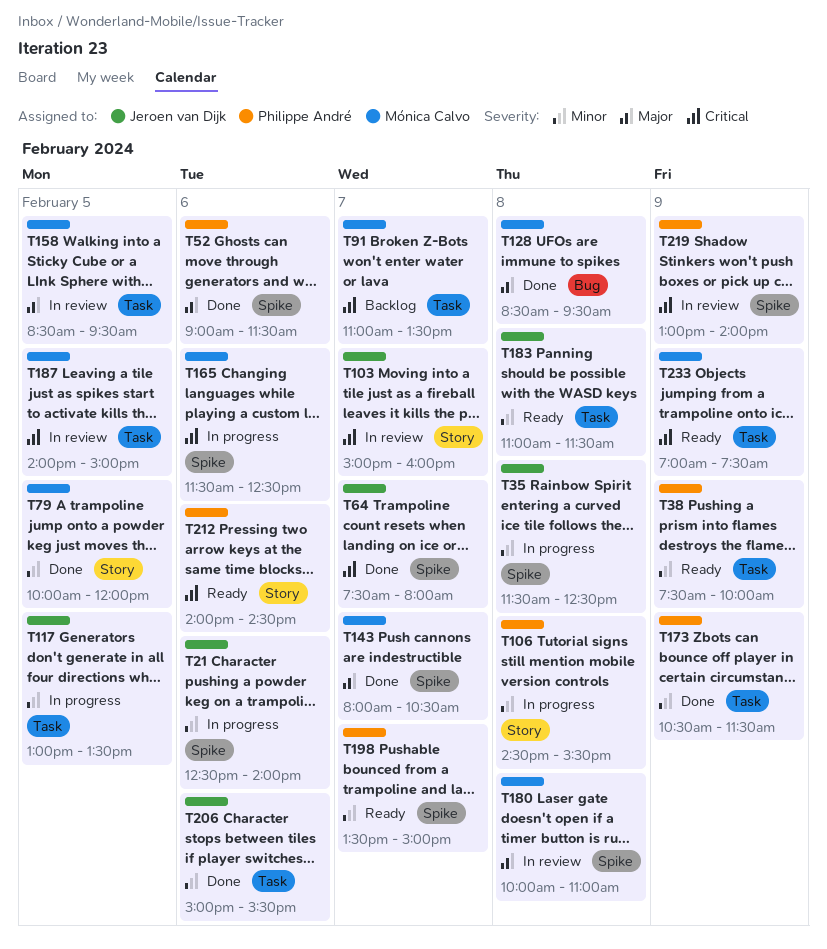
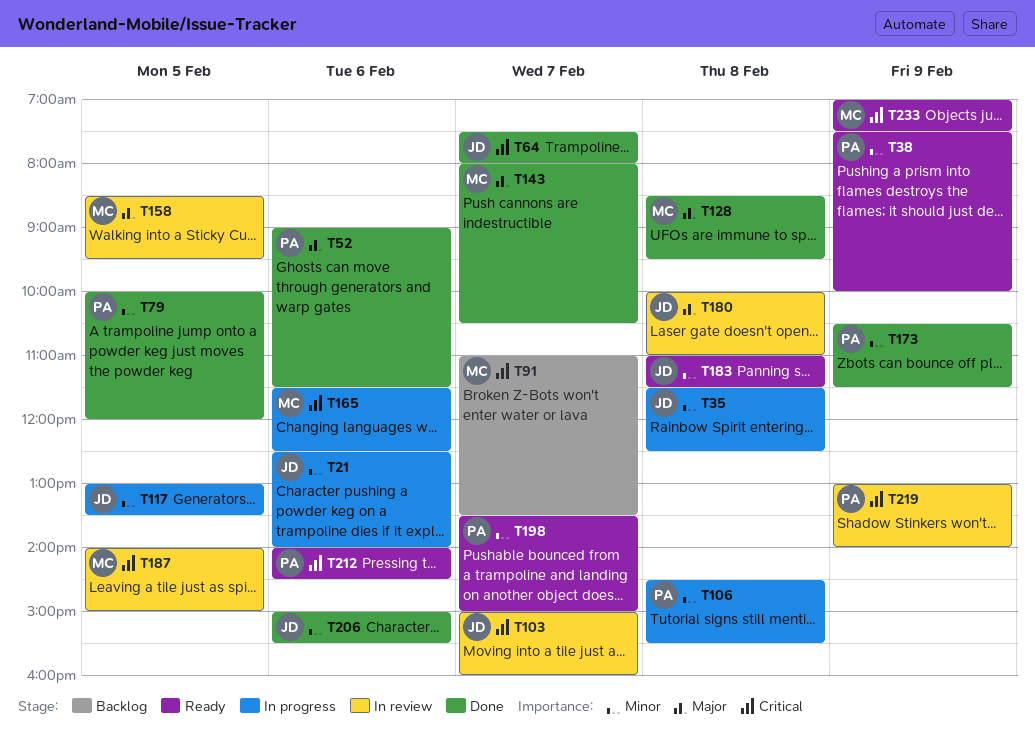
T79, owner: Mónica Calvo -> Philippe André
T180, owner: Mónica Calvo -> Jeroen van Dijk

